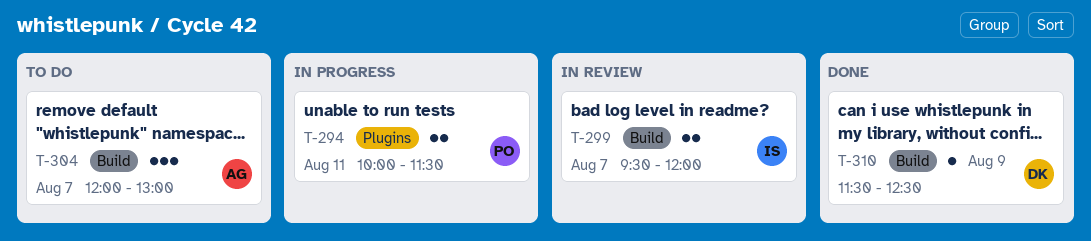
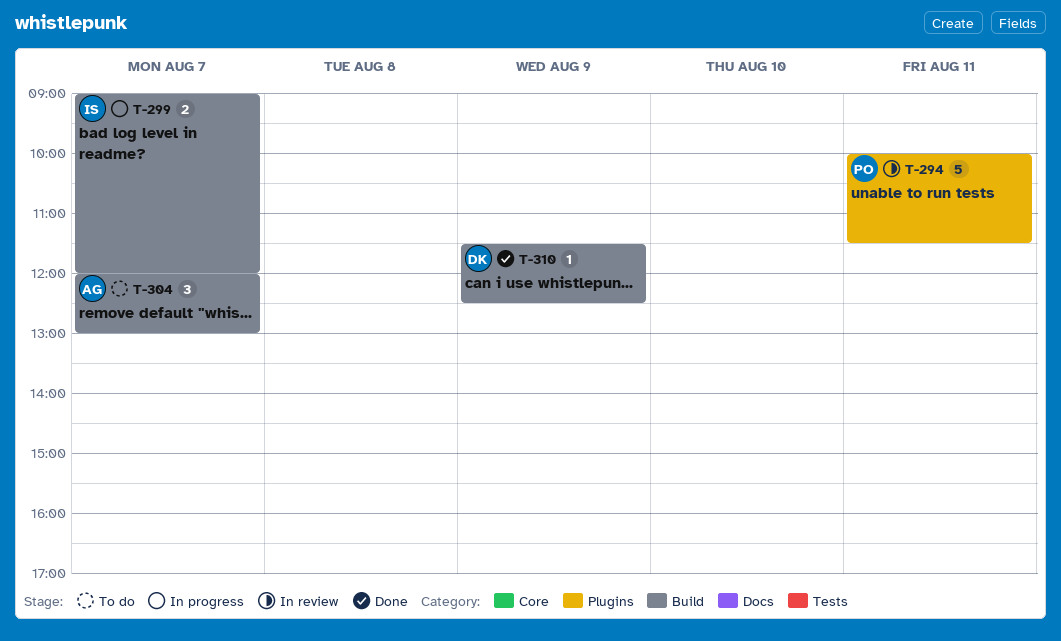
T-294, status: In progress -> In review
T-294, estimate: 2 -> 5
T-299, status: In review -> In progress
T-299, begins: 09:30 -> 09:00

